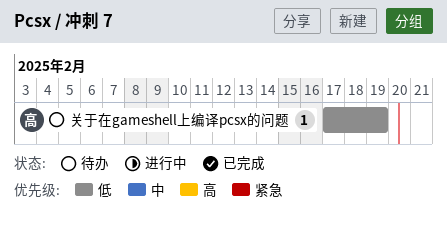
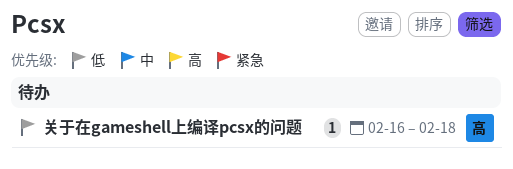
关于在gameshell上编译pcsx的问题, start: Feb 17 -> Feb 16
关于在gameshell上编译pcsx的问题, due: Feb 19 -> Feb 18

